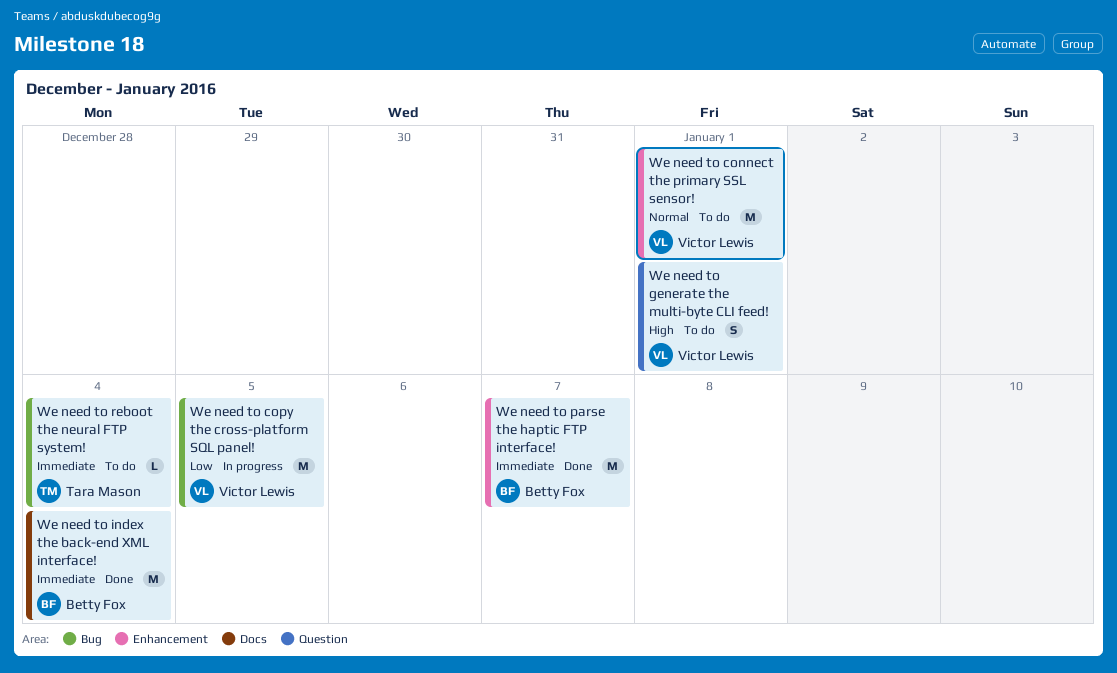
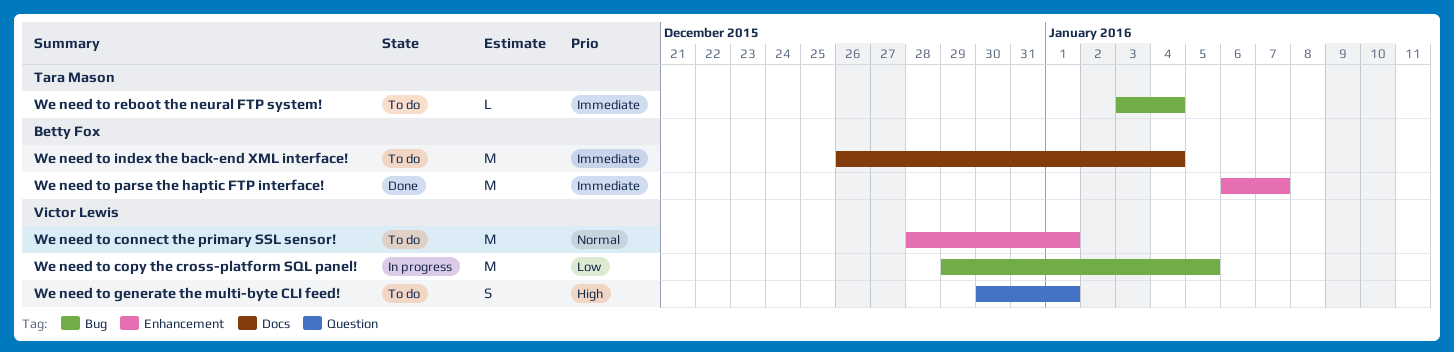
We need to index the back-end XML interface!, status: Done -> To do

